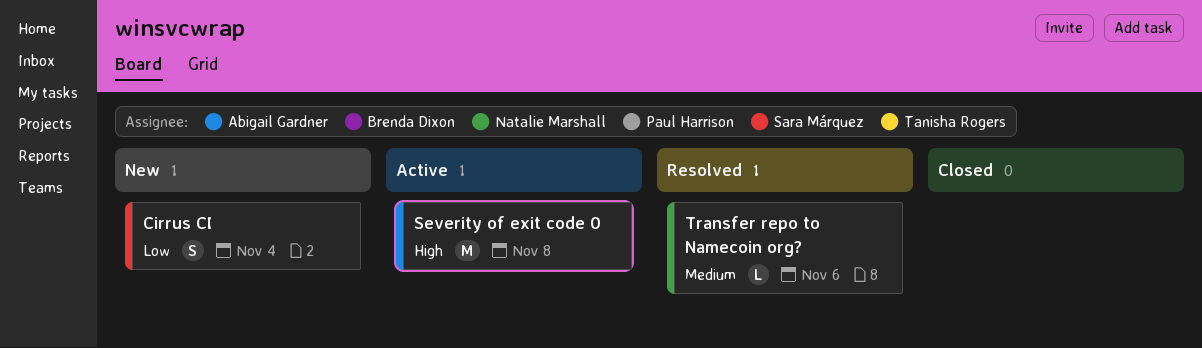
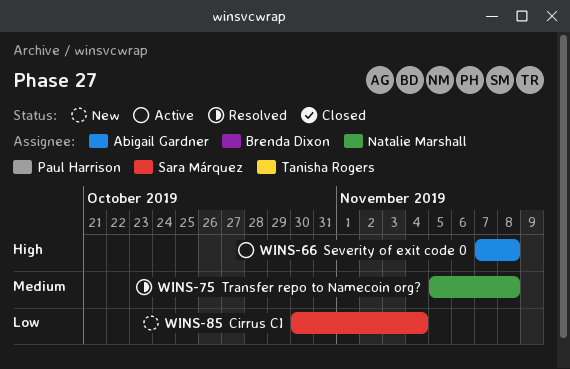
Transfer repo to Namecoin org?, due: Nov 6 -> Nov 8

